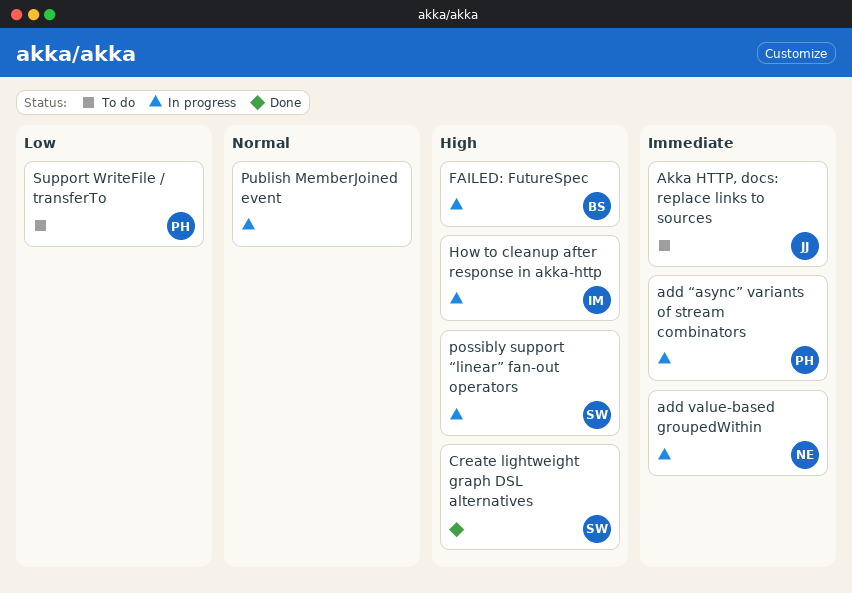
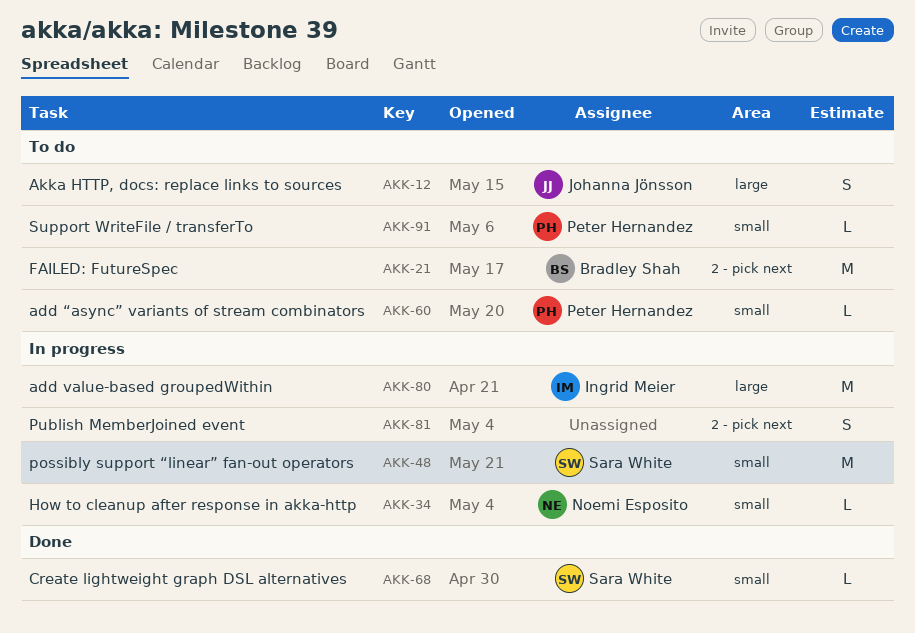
add value-based groupedWithin, owner: Noemi Esposito -> Ingrid Meier
add “async” variants of stream combinators, status: In progress -> To do
FAILED: FutureSpec, status: In progress -> To do
How to cleanup after response in akka-http, owner: Ingrid Meier -> Noemi Esposito

